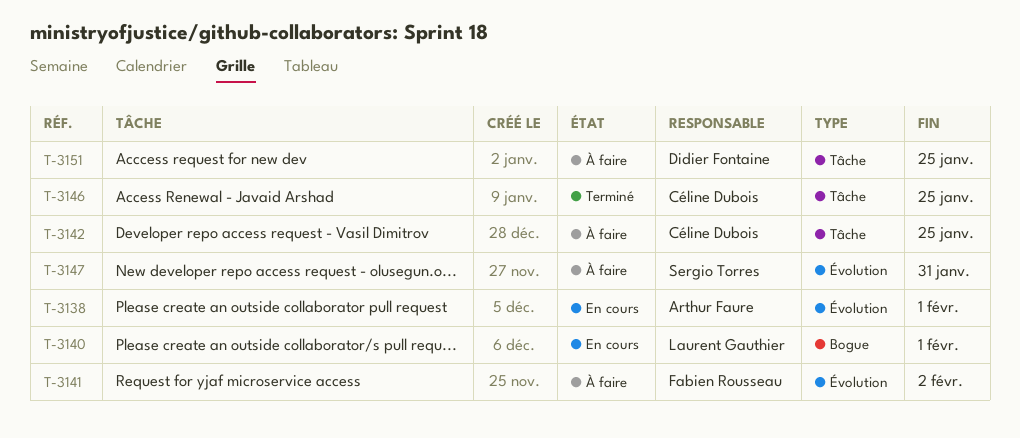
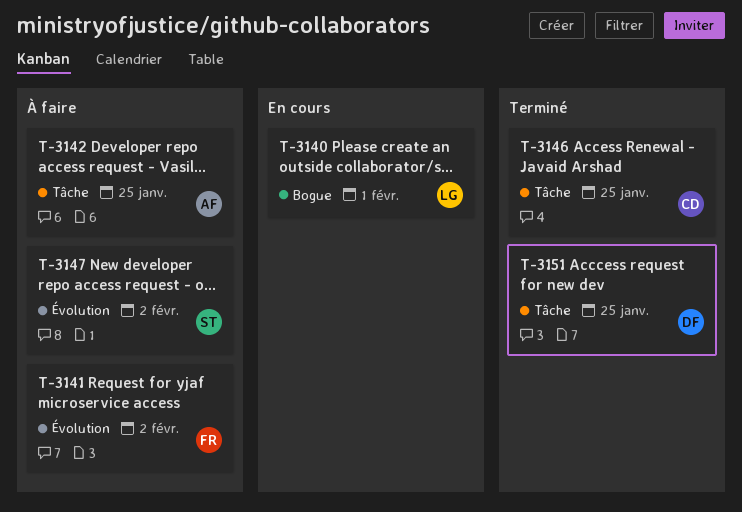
T-3138: present -> none
T-3142, owner: Céline Dubois -> Arthur Faure
T-3147, due: Jan 31 -> Feb 2
T-3151, status: À faire -> Terminé

